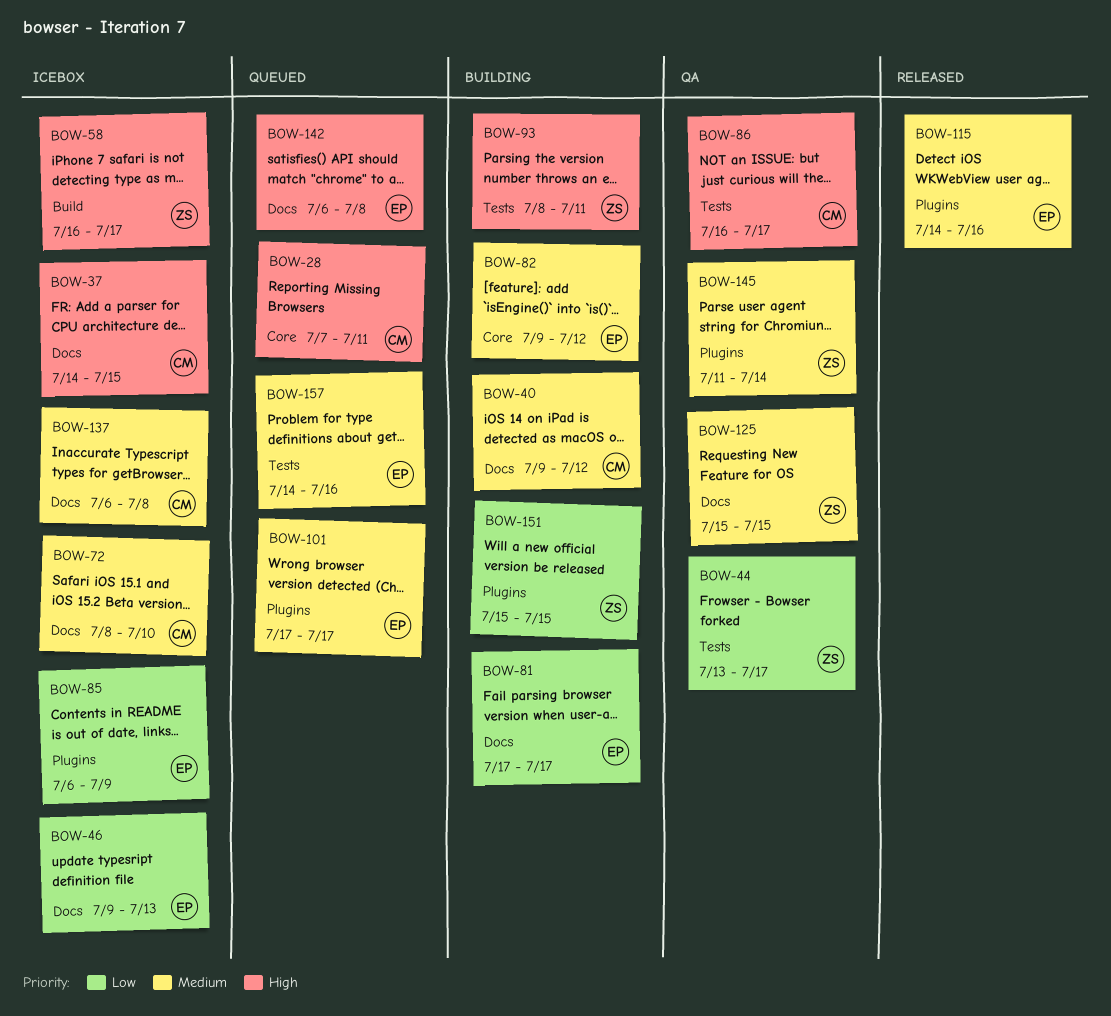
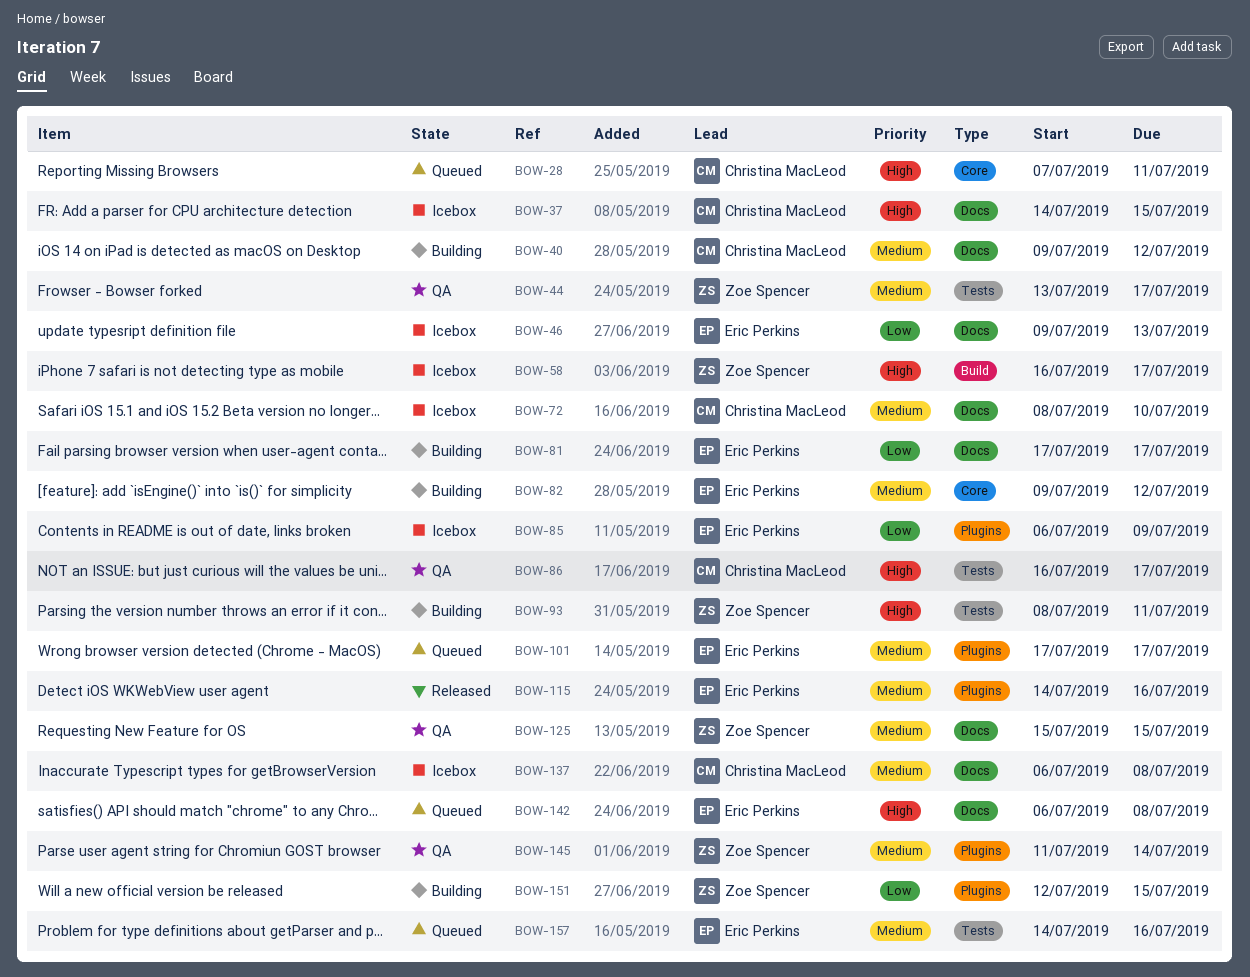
BOW-44, priority: Low -> Medium
BOW-151, start: Jul 15 -> Jul 12

